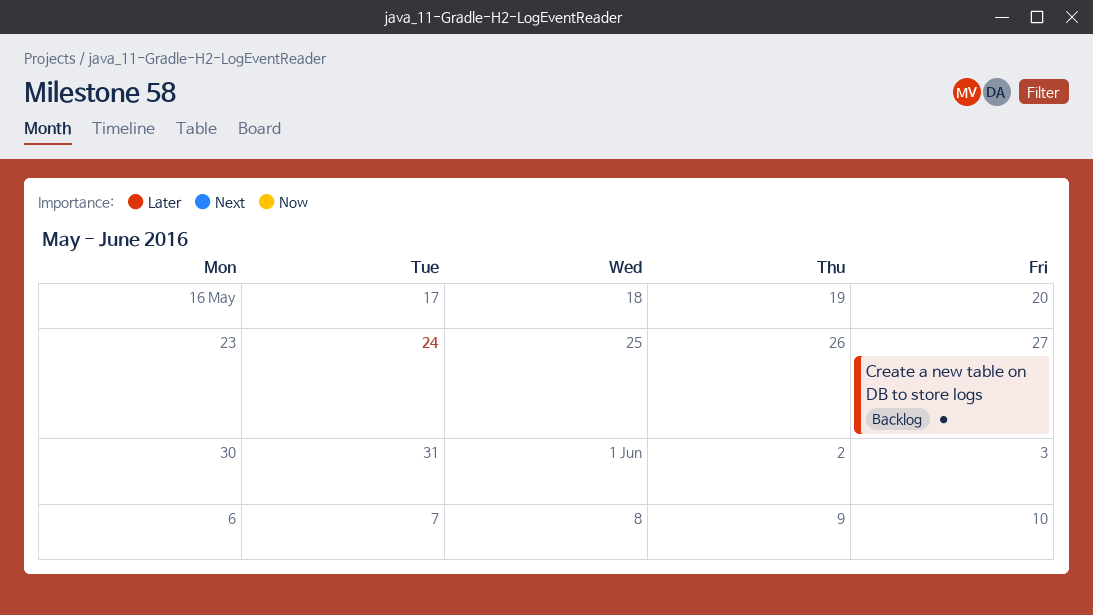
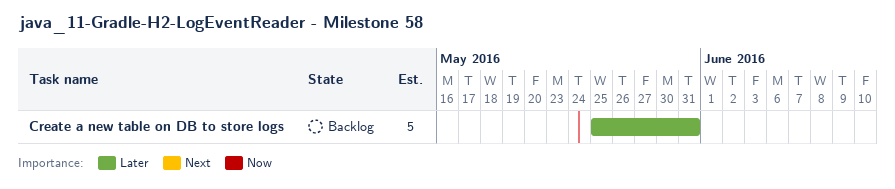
Create a new table on DB to store logs, estimate: 1 -> 5
Create a new table on DB to store logs, due: May 27 -> May 31

